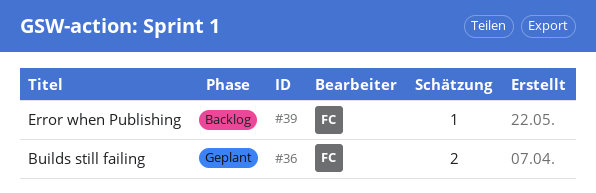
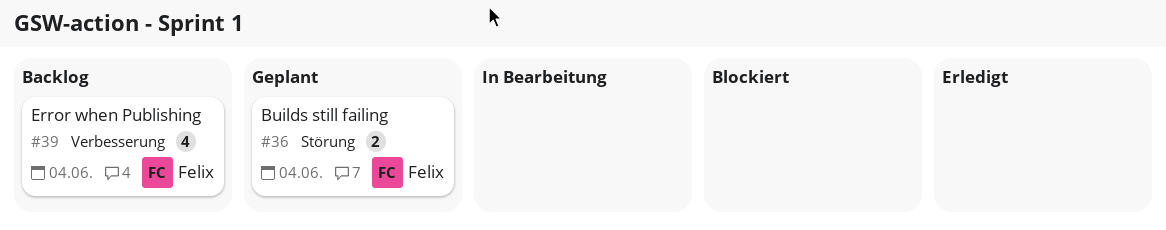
#39, estimate: 1 -> 4

